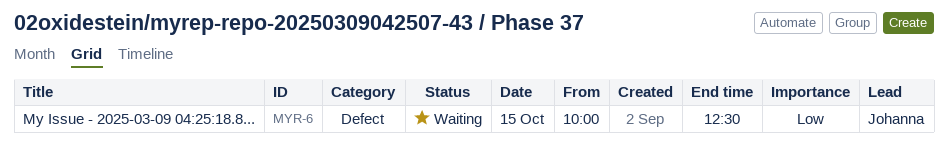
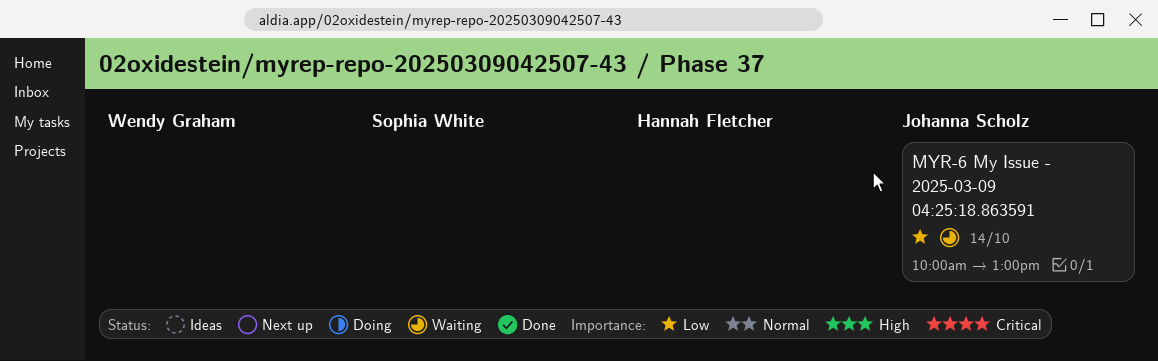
MYR-6, day: Oct 15 -> Oct 14
MYR-6, ends: 12:30 -> 13:00

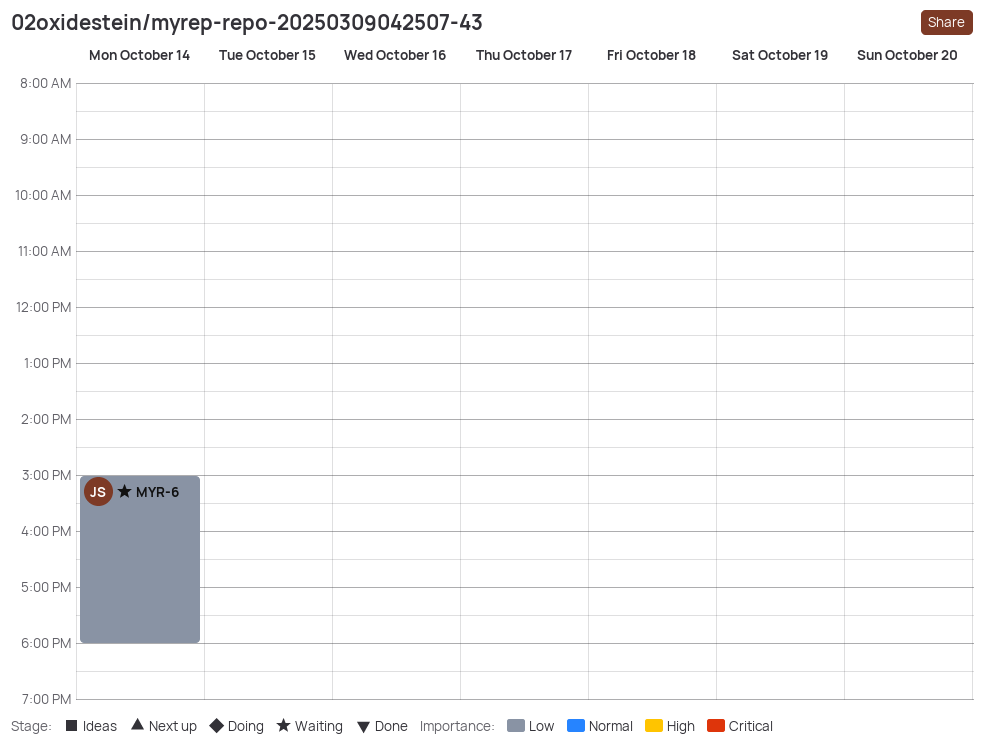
MYR-6, begins: 10:00 -> 15:00
MYR-6, ends: 13:00 -> 18:00

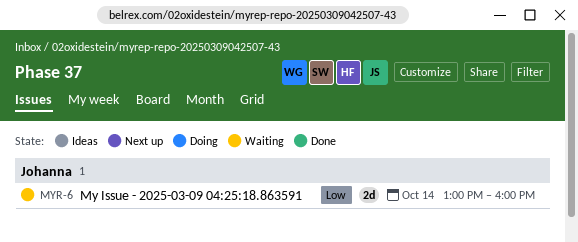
MYR-6, begins: 15:00 -> 13:00
MYR-6, ends: 18:00 -> 16:00

